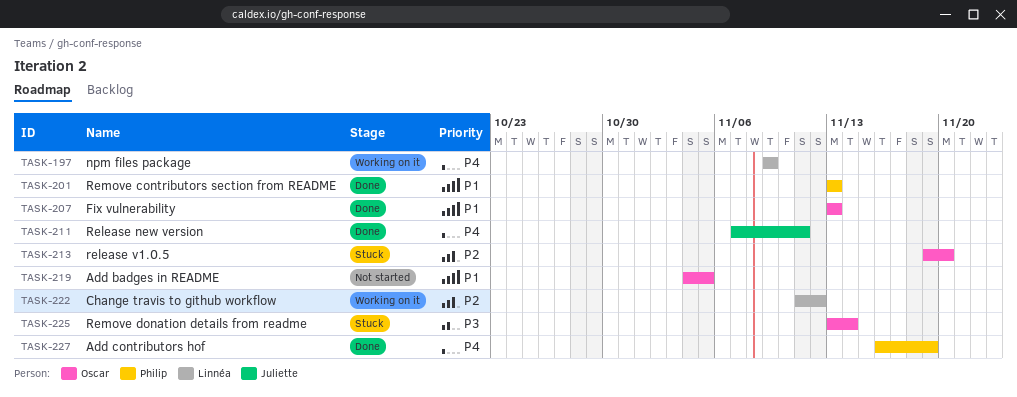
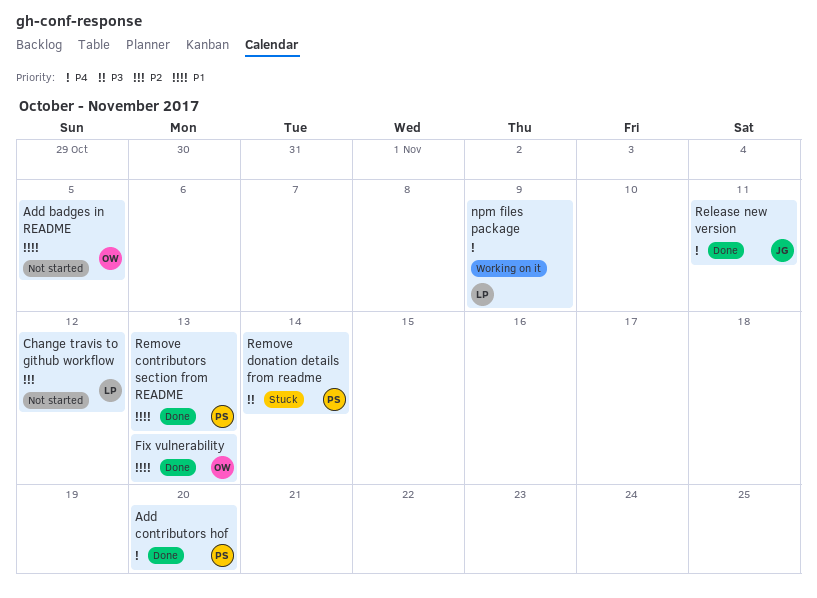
Add contributors hof, due: Nov 19 -> Nov 20
Change travis to github workflow, status: Working on it -> Not started
release v1.0.5: present -> none
Remove donation details from readme, owner: Oscar -> Philip

